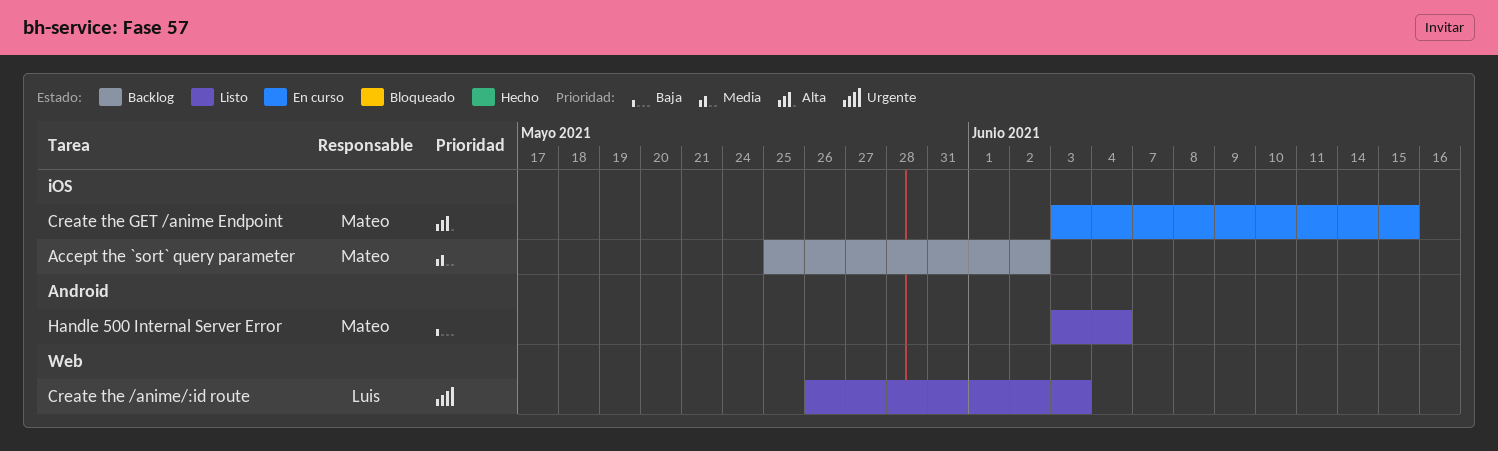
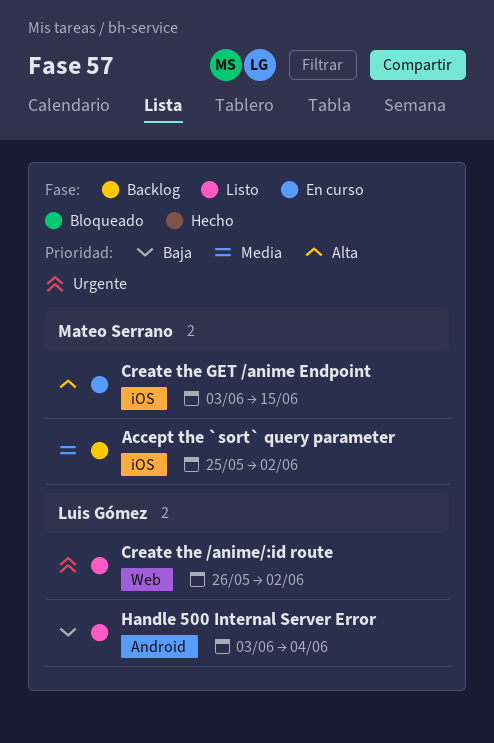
Create the /anime/:id route, due: Jun 3 -> Jun 2
Handle 500 Internal Server Error, owner: Mateo Serrano -> Luis Gómez

